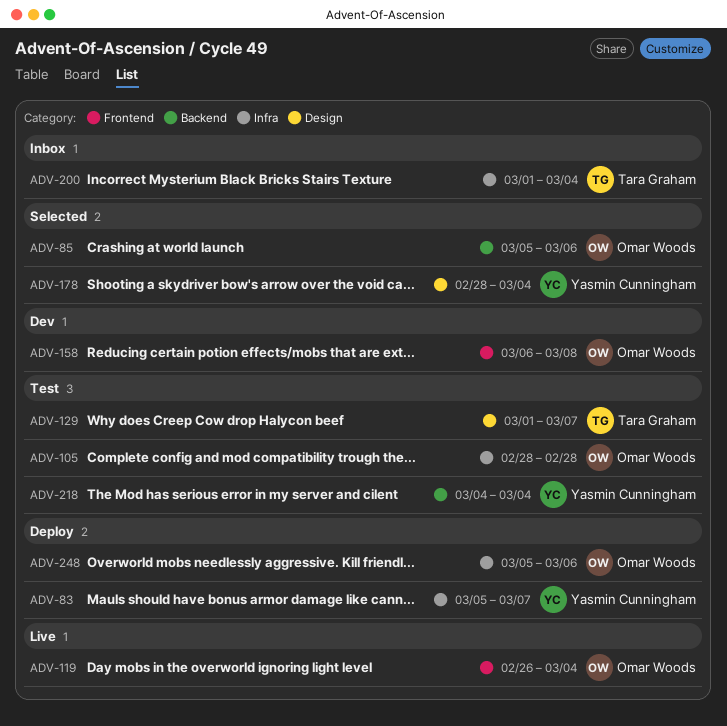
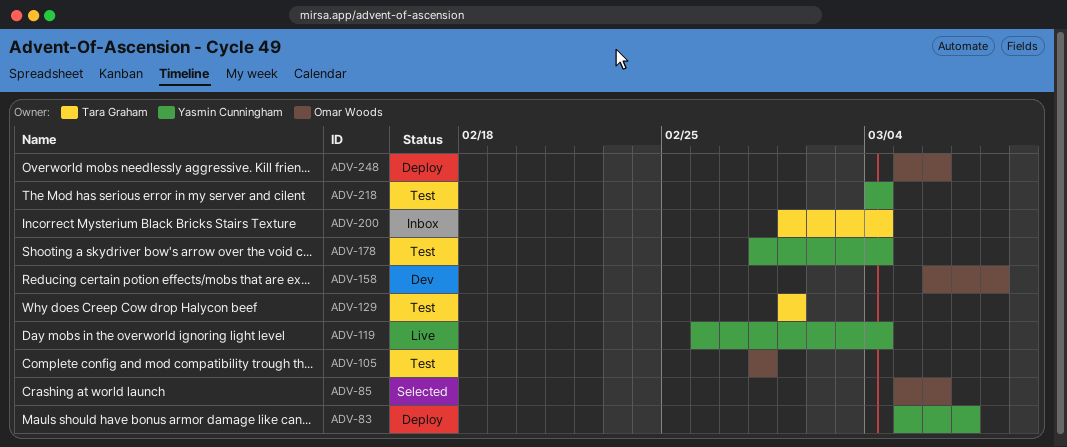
ADV-119, owner: Omar Woods -> Yasmin Cunningham
ADV-129, due: Mar 7 -> Mar 1
ADV-178, status: Selected -> Test

